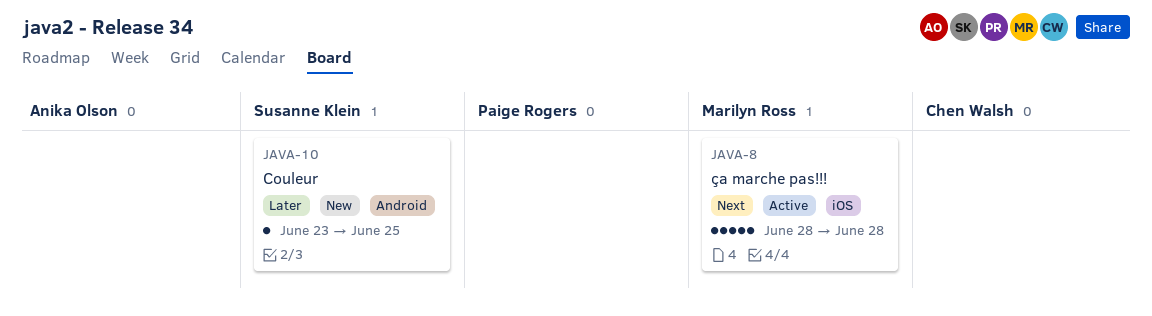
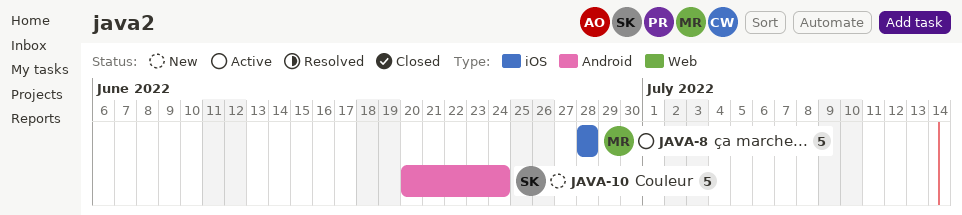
JAVA-10, estimate: 1 -> 5
JAVA-10, start: Jun 23 -> Jun 20
JAVA-10, due: Jun 25 -> Jun 24

